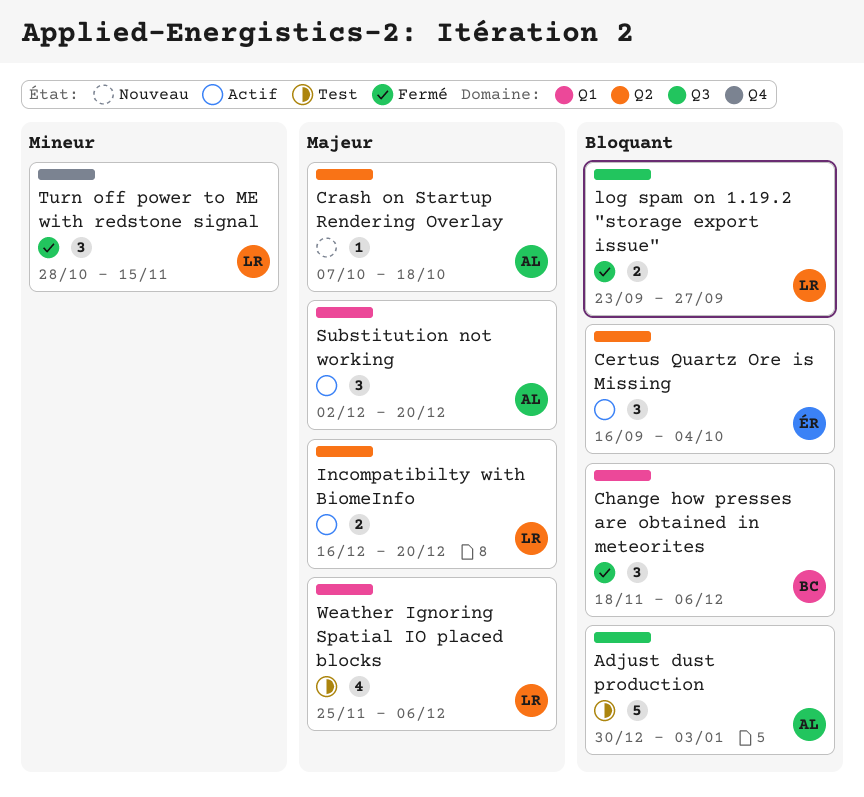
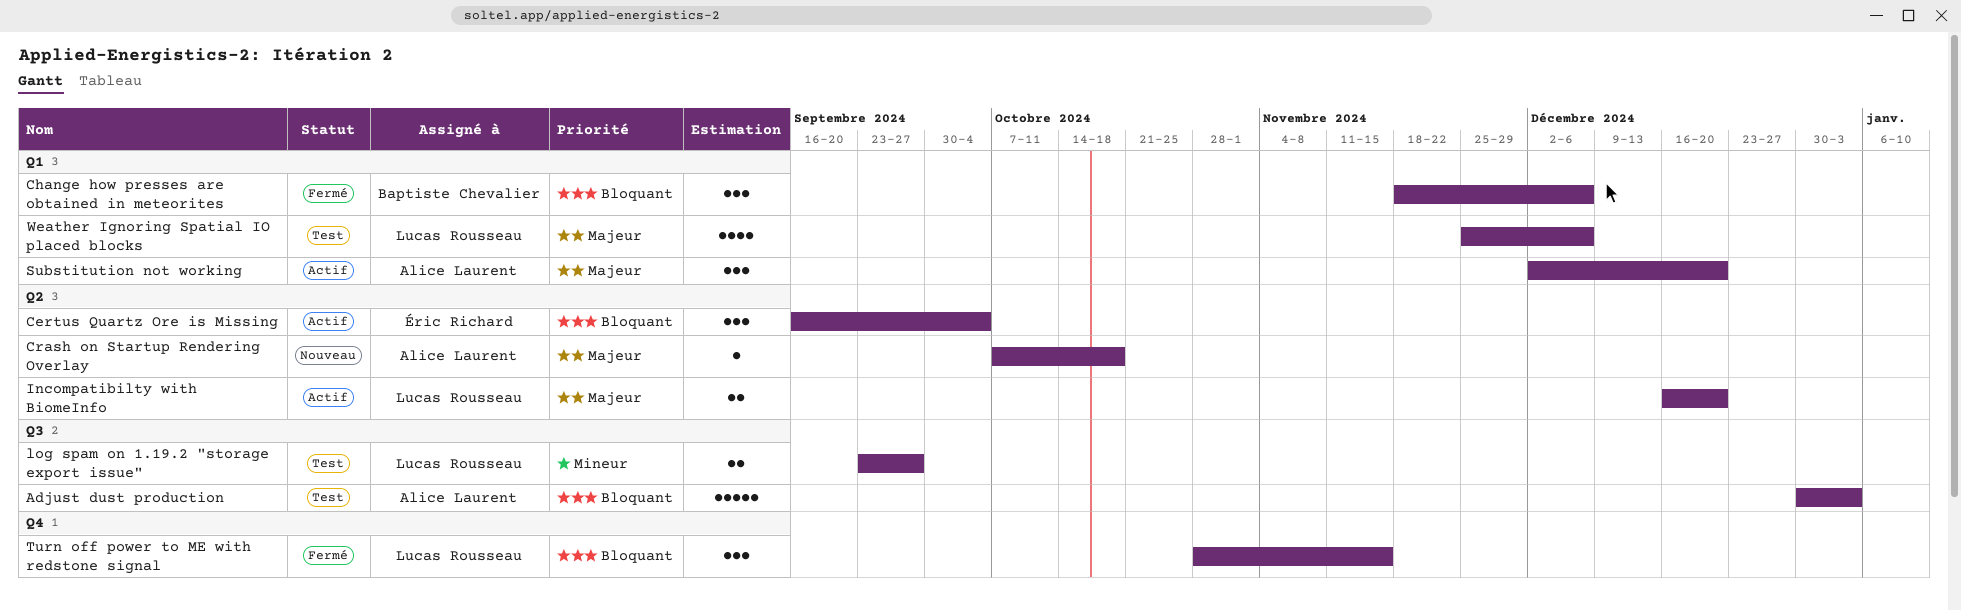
log spam on 1.19.2 "storage export issue", status: Fermé -> Test
log spam on 1.19.2 "storage export issue", priority: Bloquant -> Mineur
Turn off power to ME with redstone signal, priority: Mineur -> Bloquant

